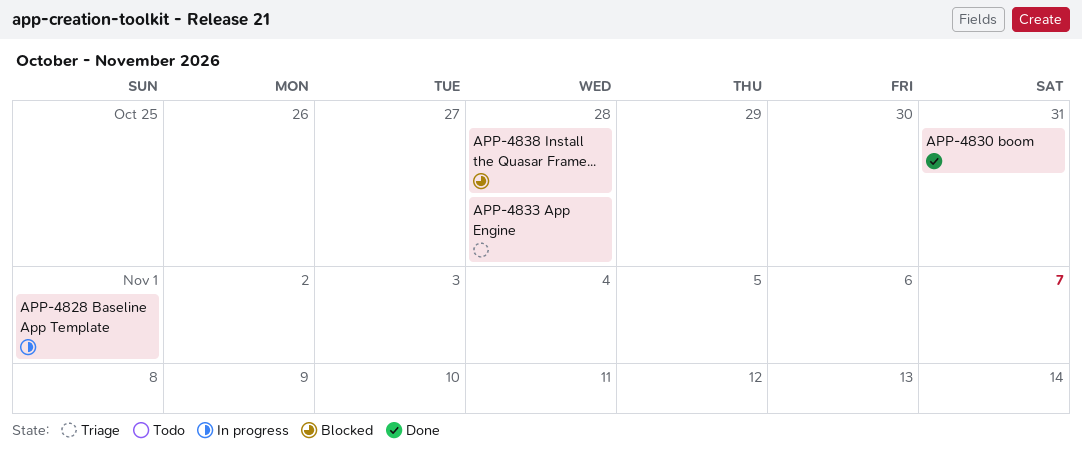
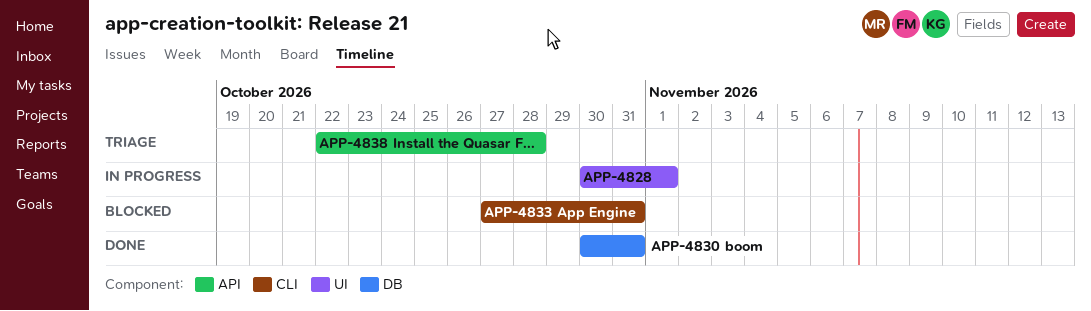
APP-4833, status: Triage -> Blocked
APP-4833, due: Oct 28 -> Oct 31
APP-4838, status: Blocked -> Triage

